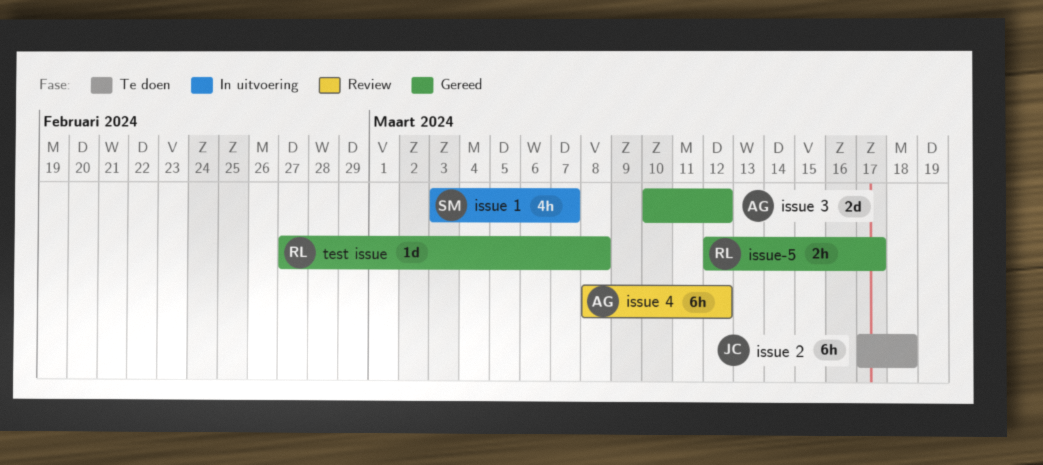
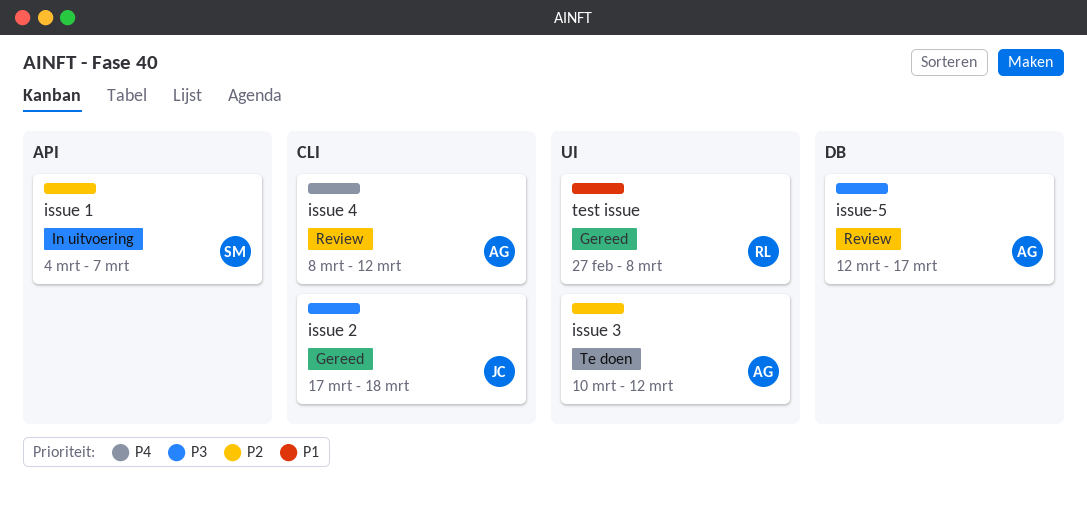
issue 1, start: Mar 3 -> Mar 4
issue 2, status: Te doen -> Gereed
issue 3, status: Gereed -> Te doen
issue-5, status: Gereed -> Review
issue-5, owner: RL -> AG

